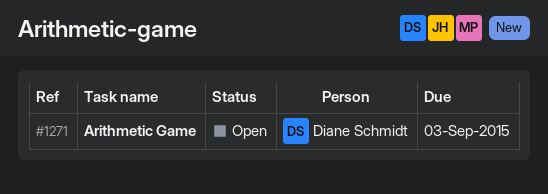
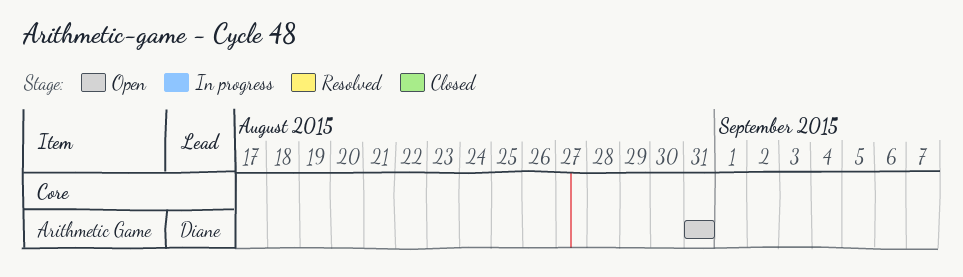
Arithmetic Game, due: Sep 3 -> Aug 31

